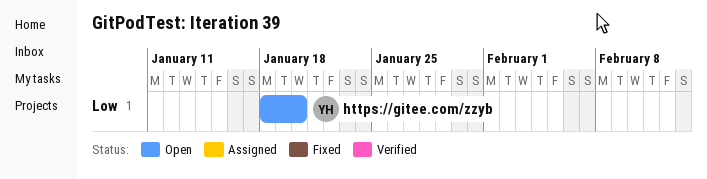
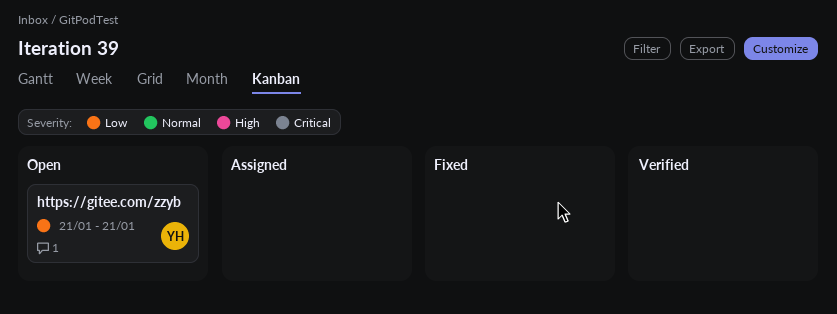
https://gitee.com/zzyb, start: Jan 18 -> Jan 21
https://gitee.com/zzyb, due: Jan 20 -> Jan 21

